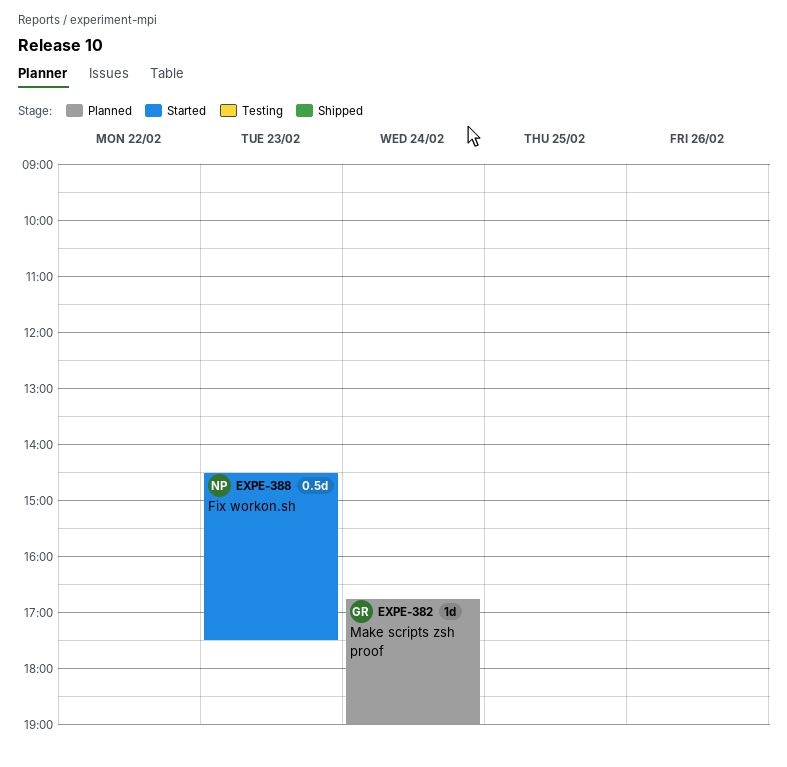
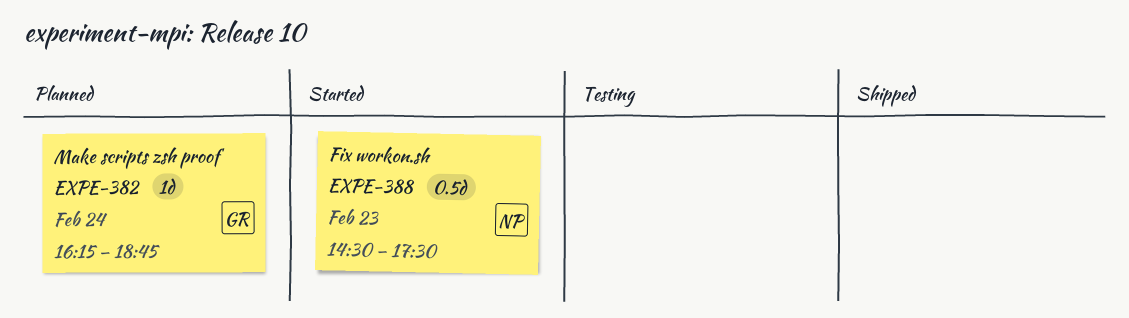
EXPE-382, begins: 16:45 -> 16:15
EXPE-382, ends: 19:00 -> 18:45

